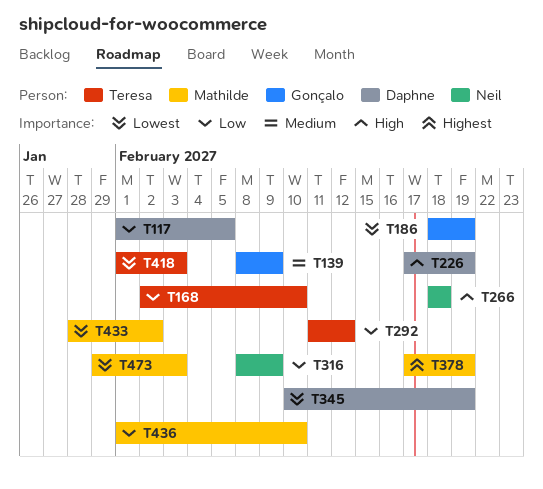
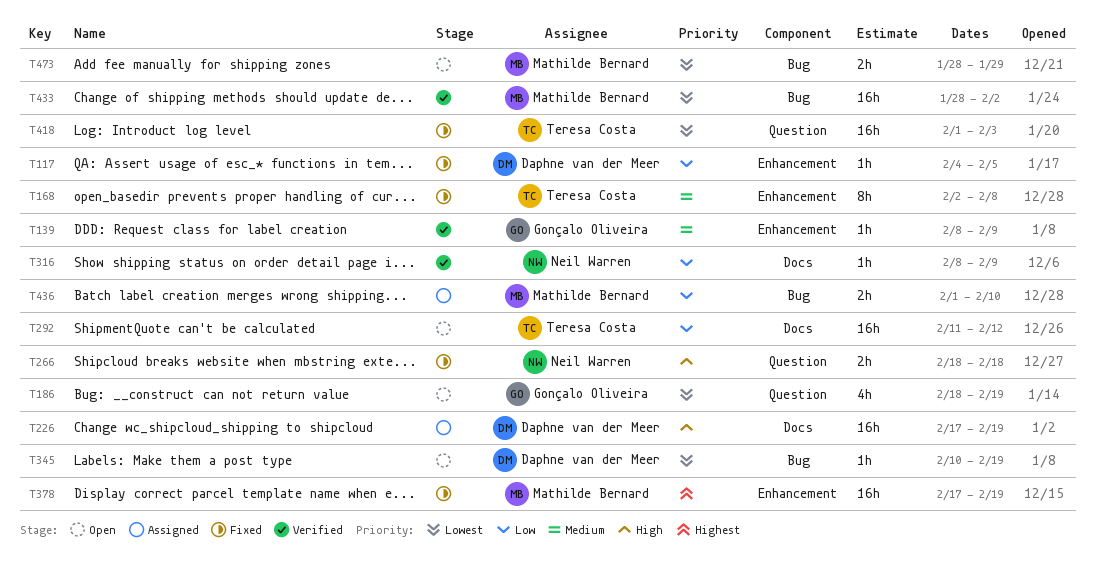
T117, start: Feb 1 -> Feb 4
T168, priority: Low -> Medium
T168, due: Feb 10 -> Feb 8
T473, start: Jan 29 -> Jan 28
T473, due: Feb 3 -> Jan 29

